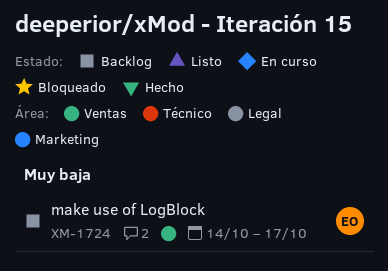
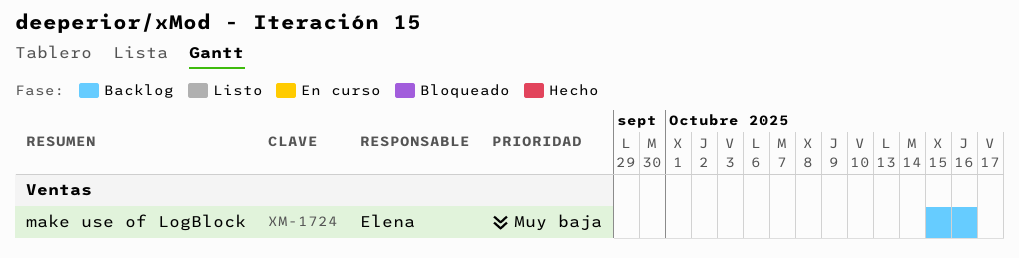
XM-1724, start: Oct 14 -> Oct 15
XM-1724, due: Oct 17 -> Oct 16

